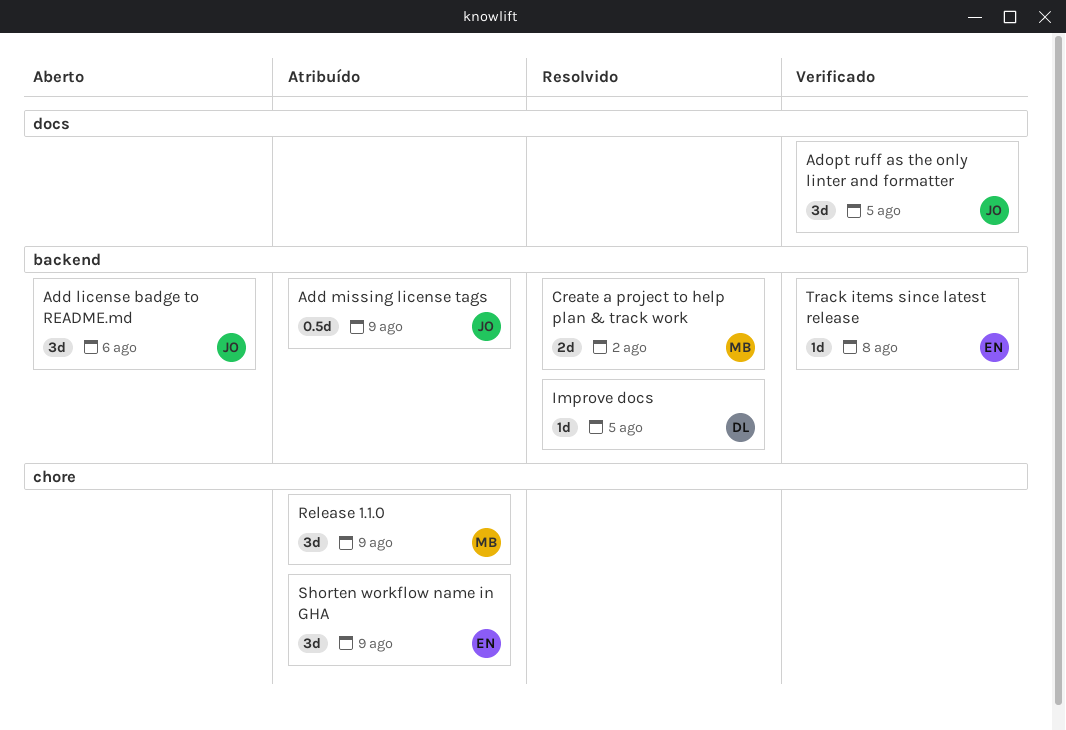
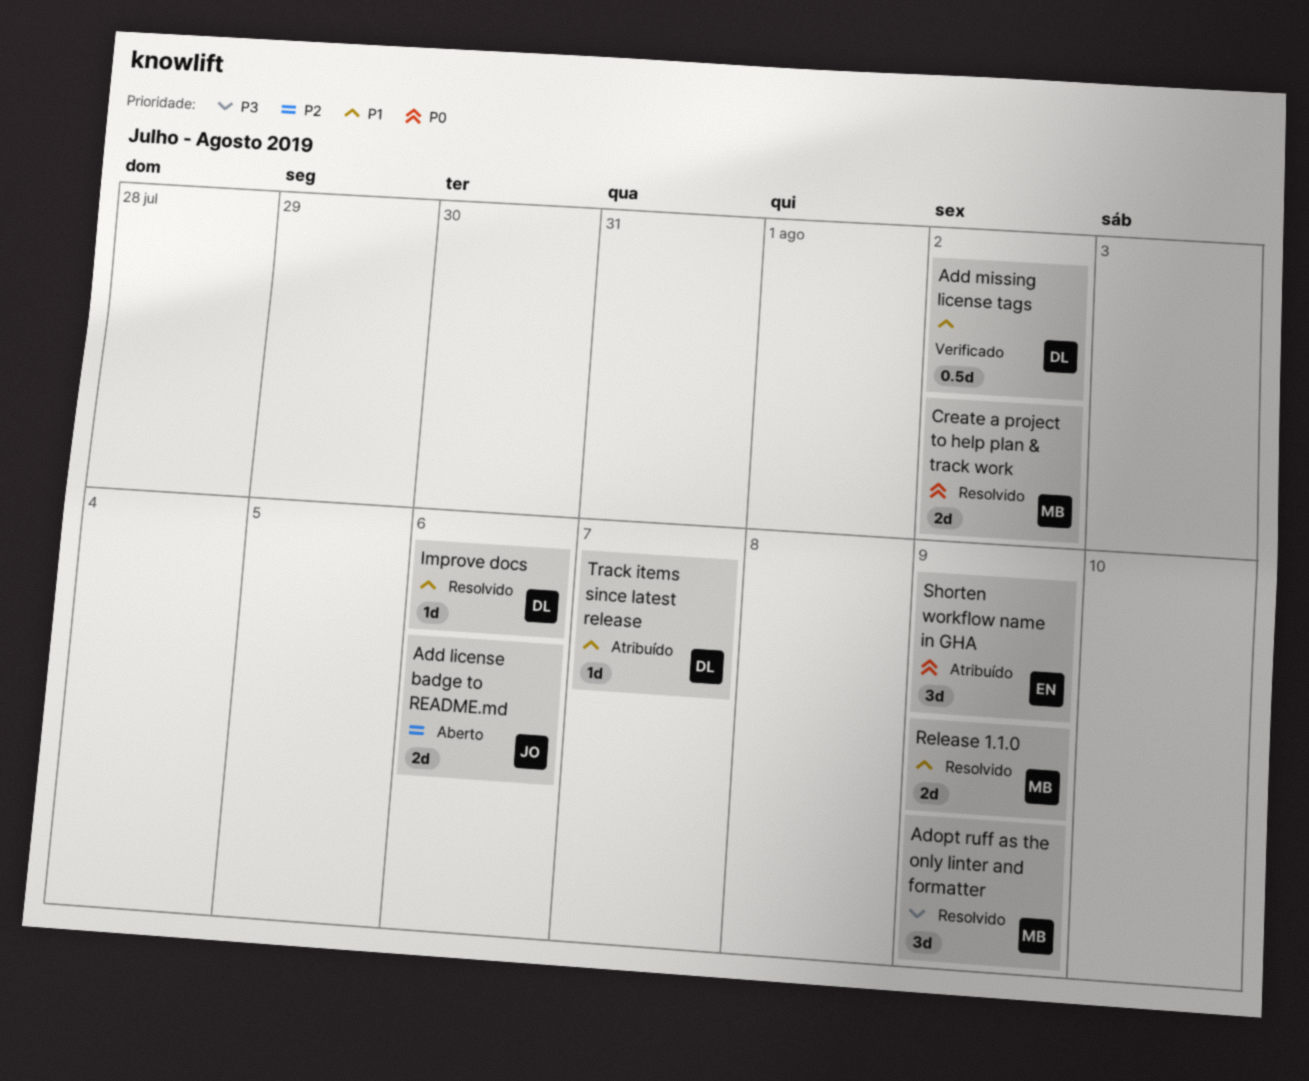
Add license badge to README.md, estimate: 3d -> 2d
Add missing license tags, status: Atribuído -> Verificado
Add missing license tags, owner: JO -> DL
Add missing license tags, due: Aug 9 -> Aug 2
Adopt ruff as the only linter and formatter, status: Verificado -> Resolvido
Adopt ruff as the only linter and formatter, owner: JO -> MB
Adopt ruff as the only linter and formatter, due: Aug 5 -> Aug 9
Improve docs, due: Aug 5 -> Aug 6
Release 1.1.0, status: Atribuído -> Resolvido
Release 1.1.0, estimate: 3d -> 2d
Track items since latest release, status: Verificado -> Atribuído
Track items since latest release, owner: EN -> DL
Track items since latest release, due: Aug 8 -> Aug 7

